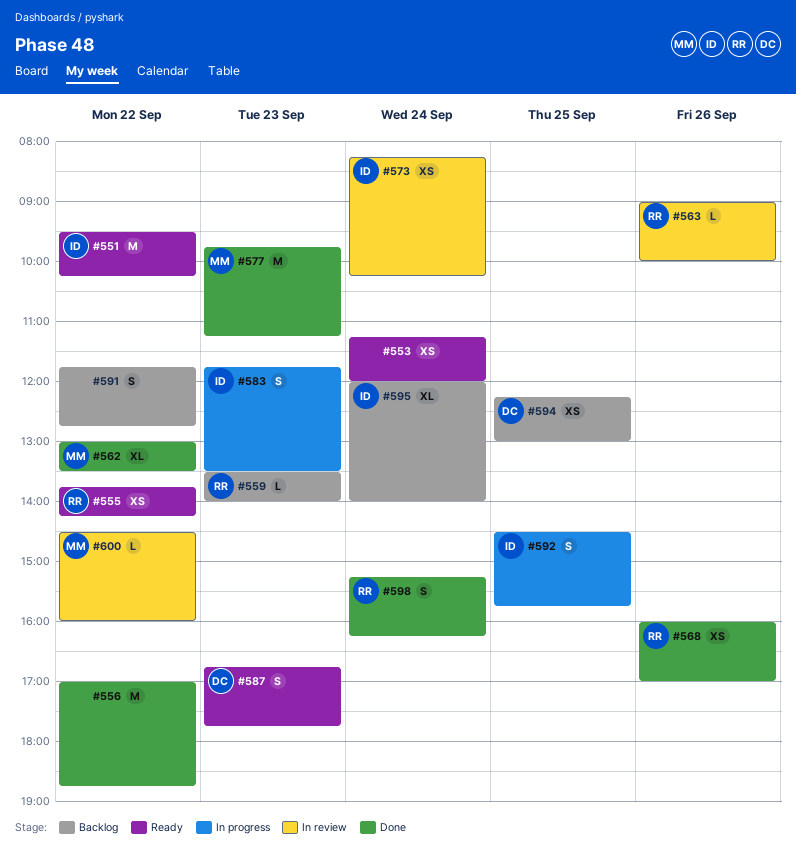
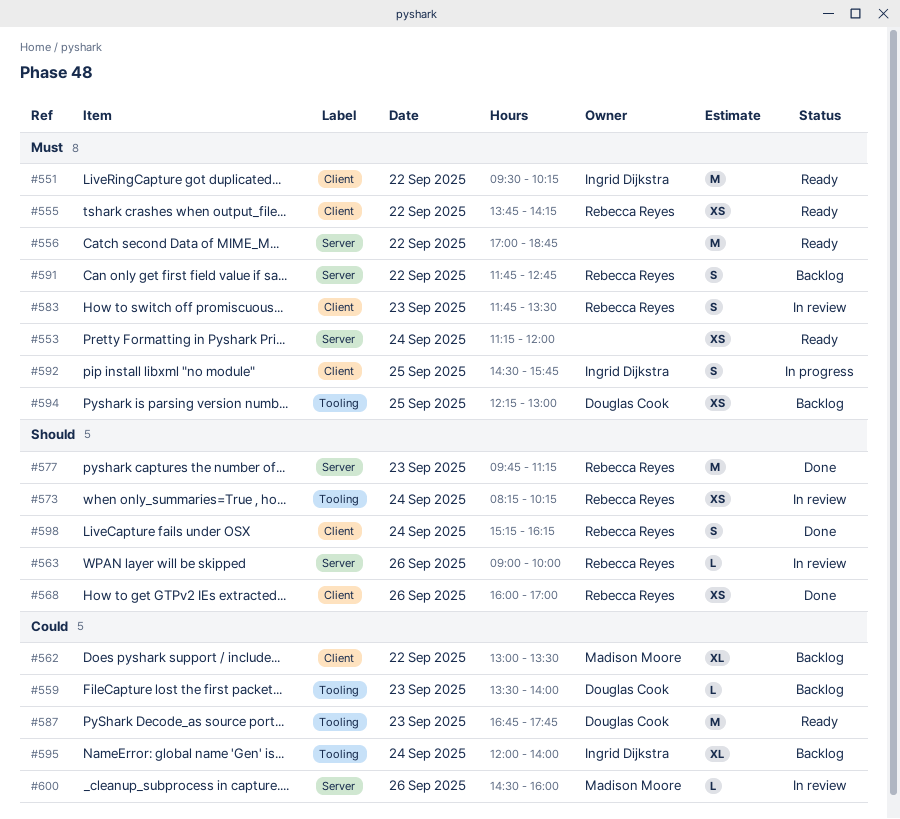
#556, status: Done -> Ready
#559, owner: Rebecca Reyes -> Douglas Cook
#562, status: Done -> Backlog
#573, owner: Ingrid Dijkstra -> Rebecca Reyes
#577, owner: Madison Moore -> Rebecca Reyes
#583, status: In progress -> In review
#583, owner: Ingrid Dijkstra -> Rebecca Reyes
#587, estimate: S -> M
#591, owner: none -> Rebecca Reyes
#600, day: Sep 22 -> Sep 26

